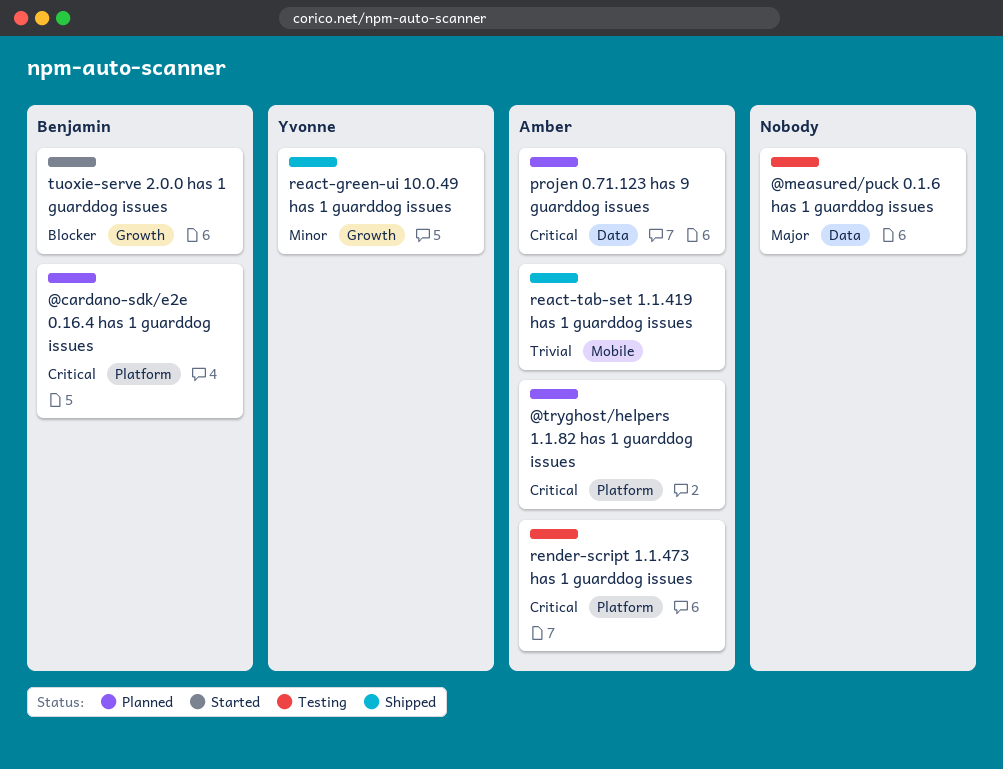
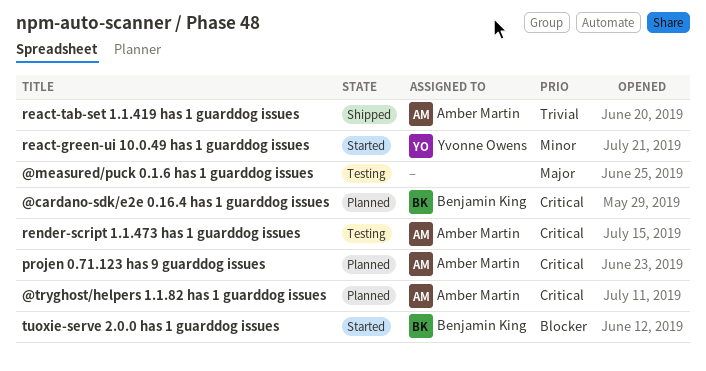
react-green-ui 10.0.49 has 1 guarddog issues, status: Shipped -> Started

